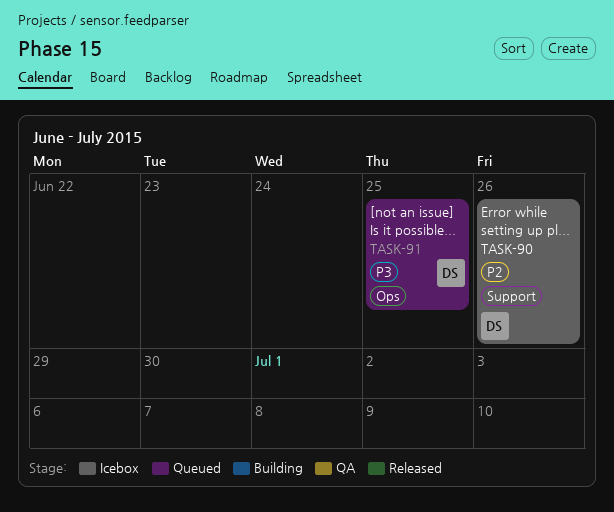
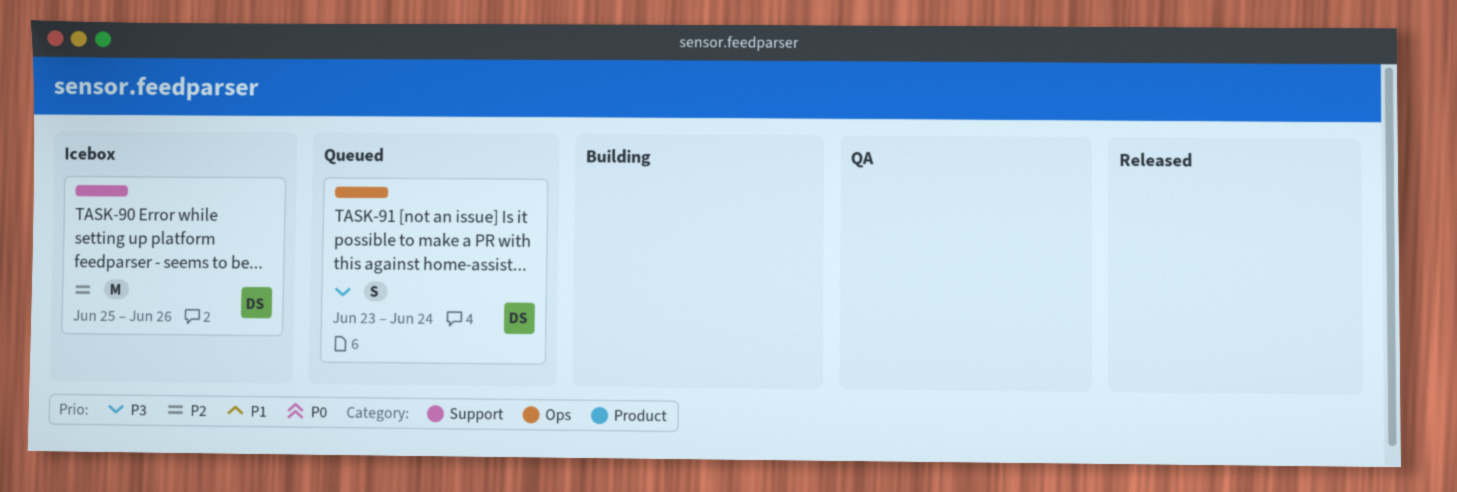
TASK-91, due: Jun 25 -> Jun 24

